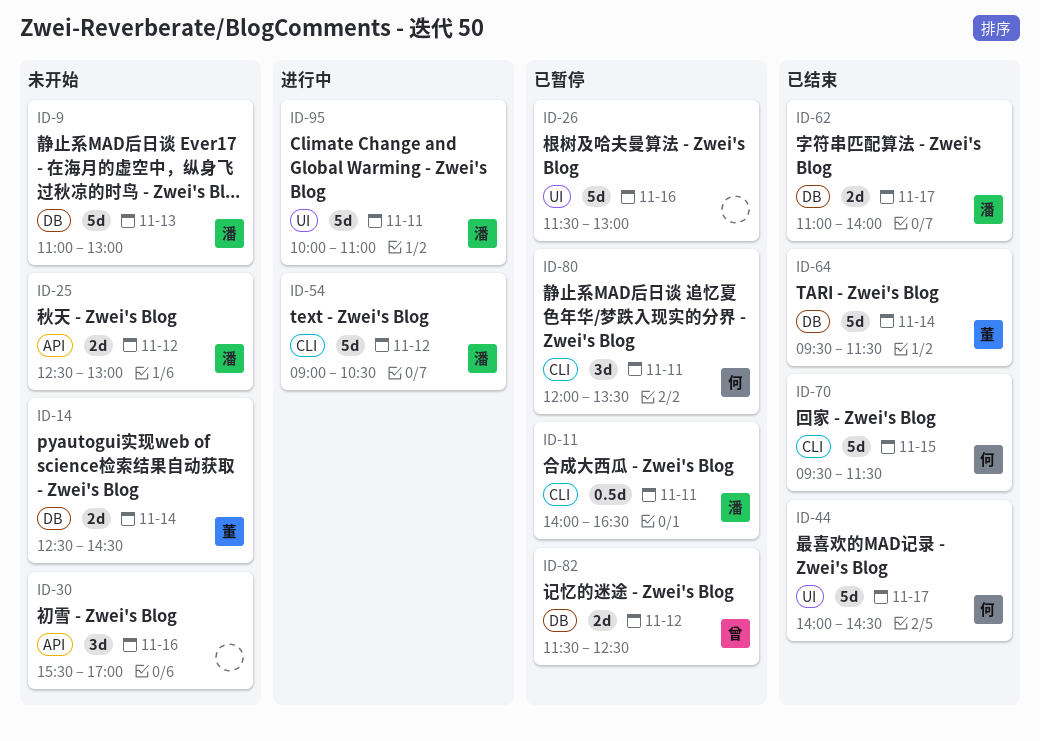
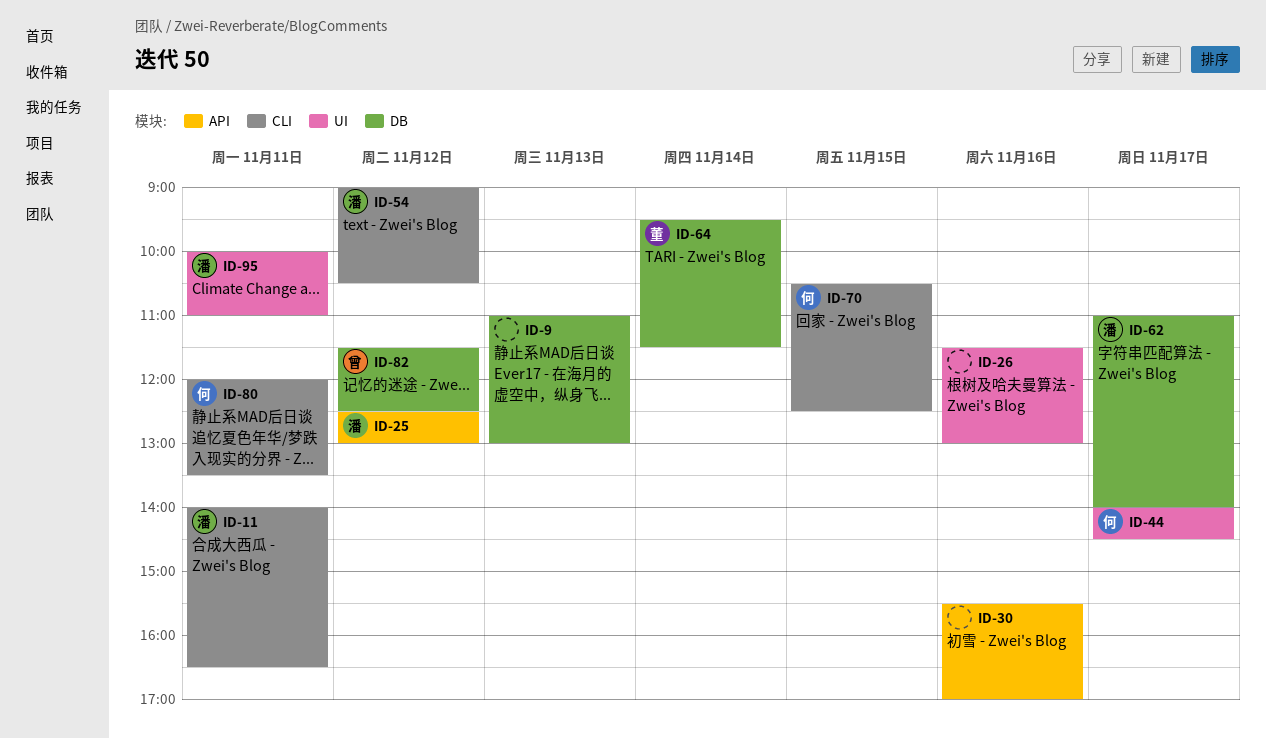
ID-9, owner: 潘 -> none
ID-14: present -> none
ID-70, begins: 09:30 -> 10:30
ID-70, ends: 11:30 -> 12:30

